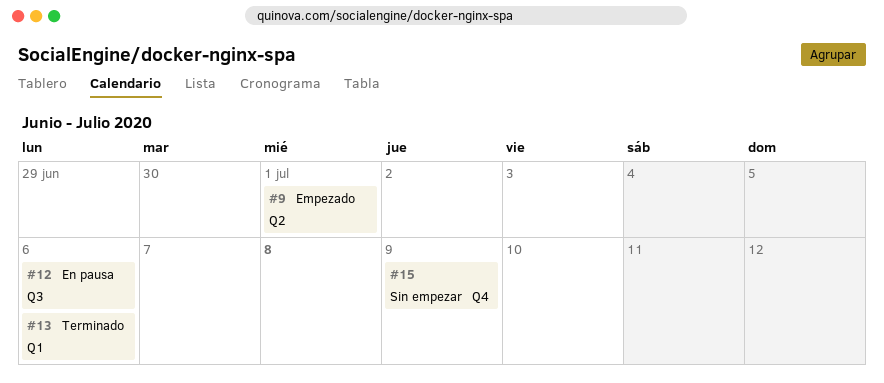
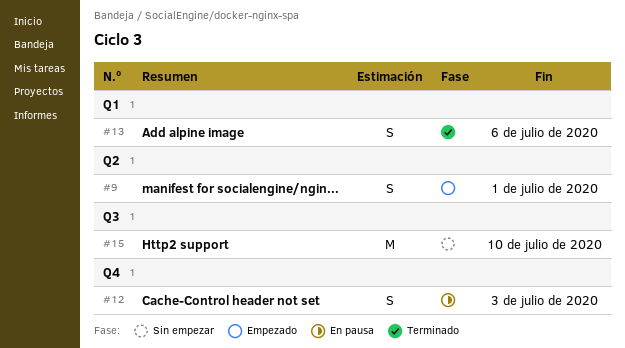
#12, label: Q3 -> Q4
#12, due: Jul 6 -> Jul 3
#15, label: Q4 -> Q3
#15, due: Jul 9 -> Jul 10

